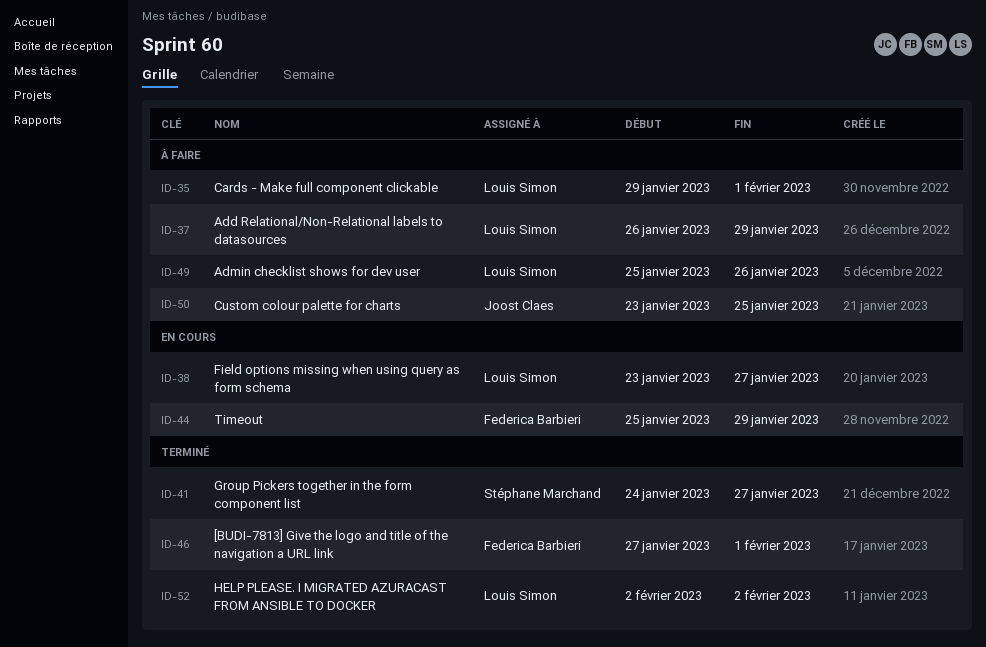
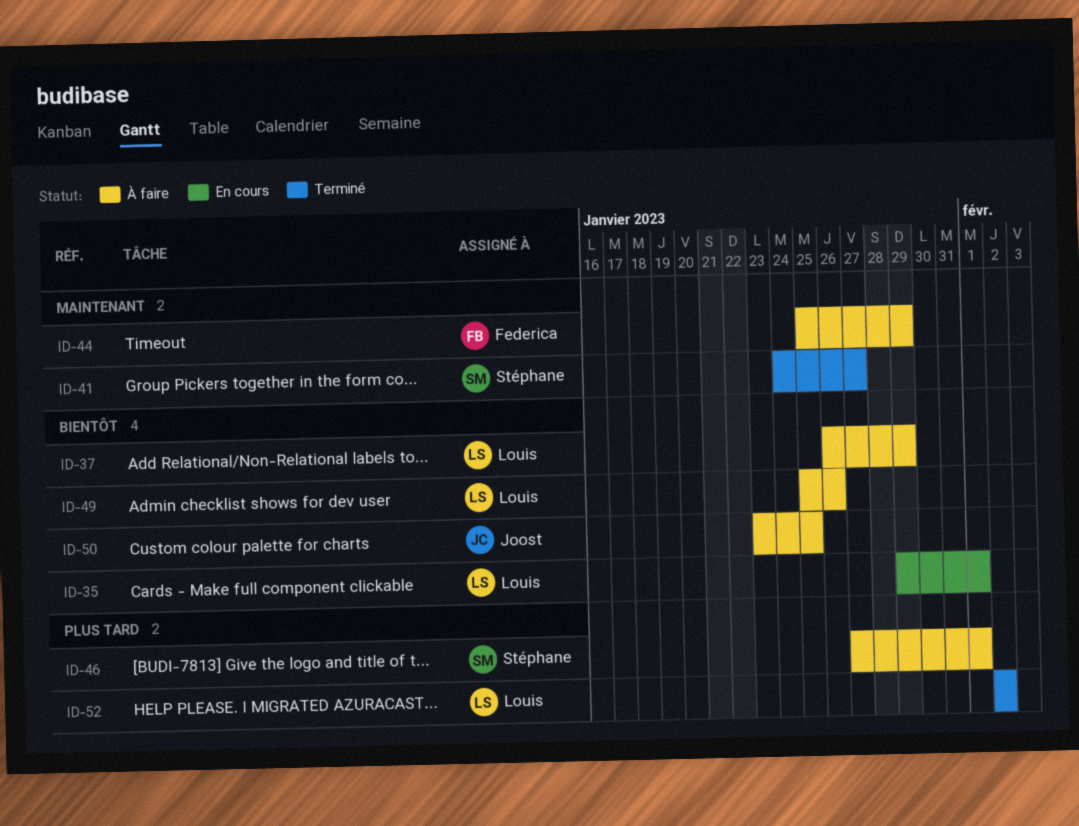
ID-35, status: À faire -> En cours
ID-38: present -> none
ID-44, status: En cours -> À faire
ID-46, status: Terminé -> À faire
ID-46, owner: Federica Barbieri -> Stéphane Marchand

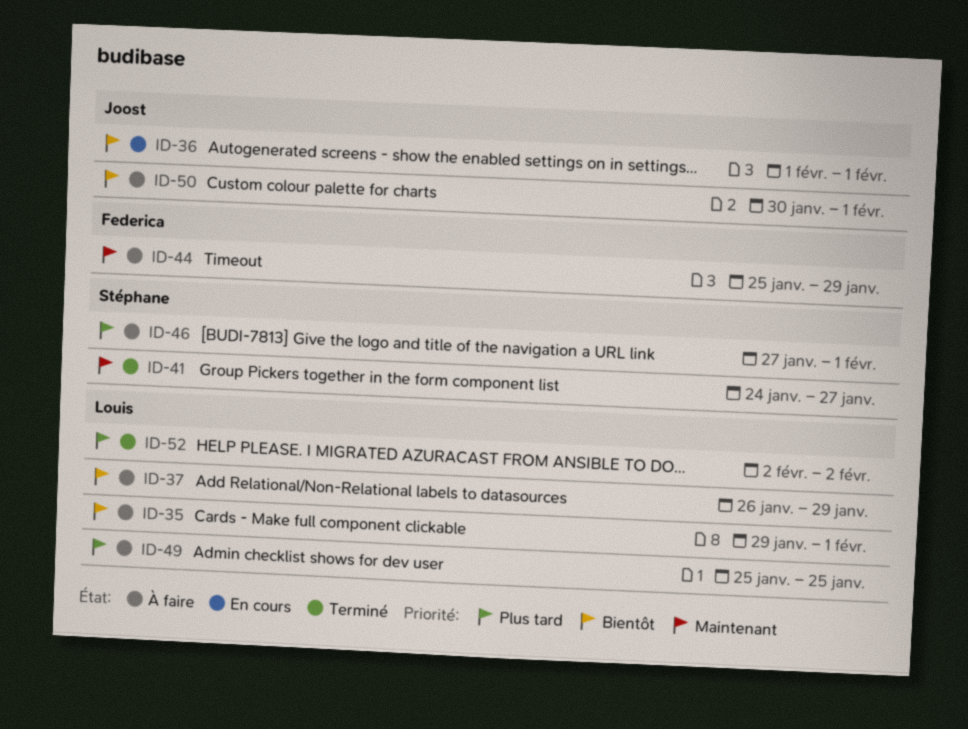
ID-35, status: En cours -> À faire
ID-36: none -> present
ID-49, priority: Bientôt -> Plus tard
ID-49, due: Jan 26 -> Jan 25
ID-50, start: Jan 23 -> Jan 30
ID-50, due: Jan 25 -> Feb 1

